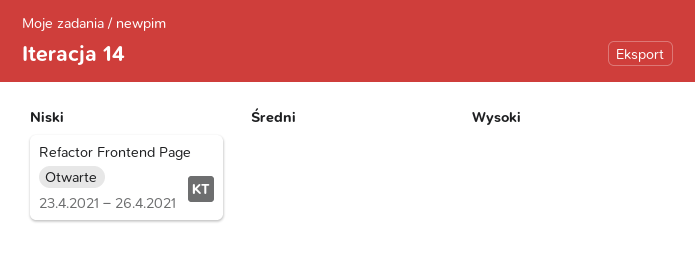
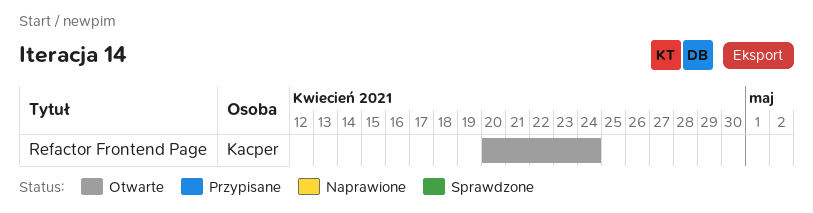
Refactor Frontend Page, start: Apr 23 -> Apr 20
Refactor Frontend Page, due: Apr 26 -> Apr 24

